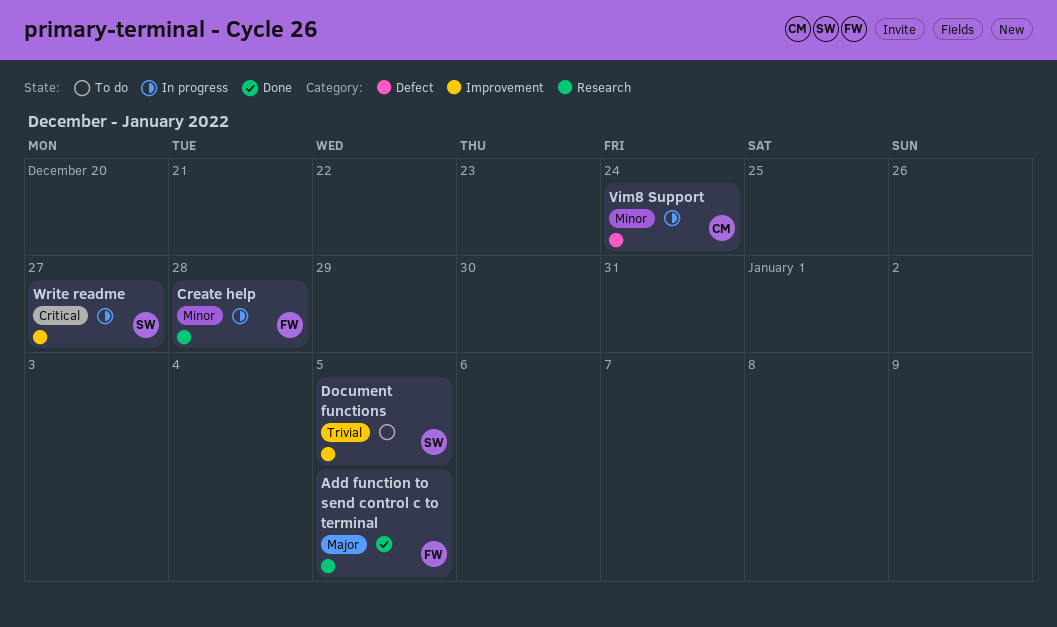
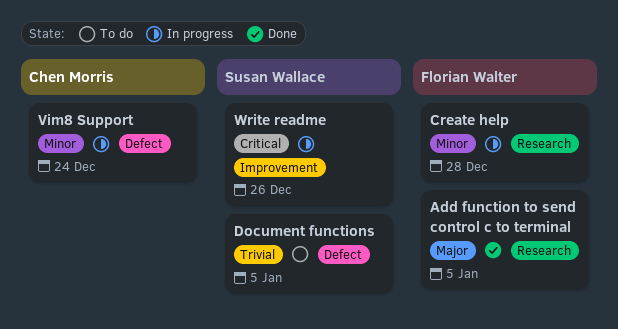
Document functions, label: Improvement -> Defect
Write readme, due: Dec 27 -> Dec 26

